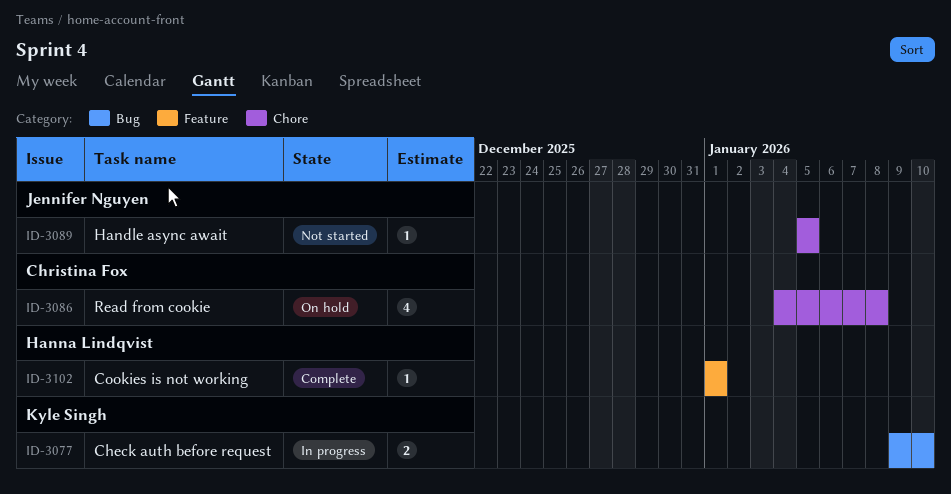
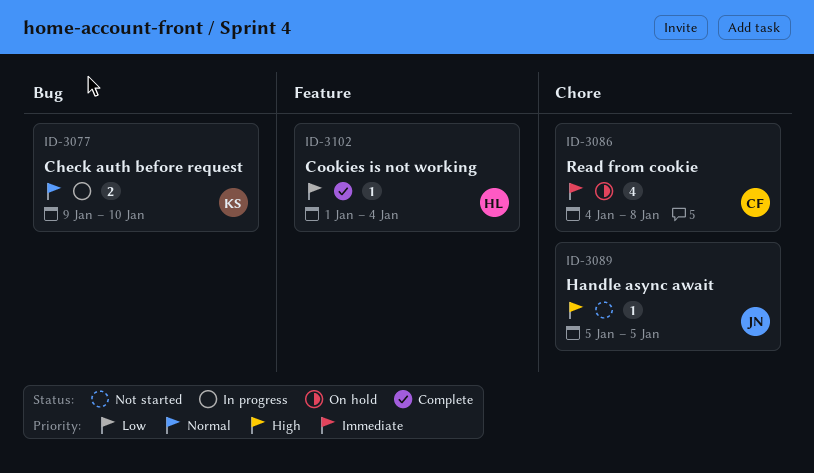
ID-3102, due: Jan 1 -> Jan 4

